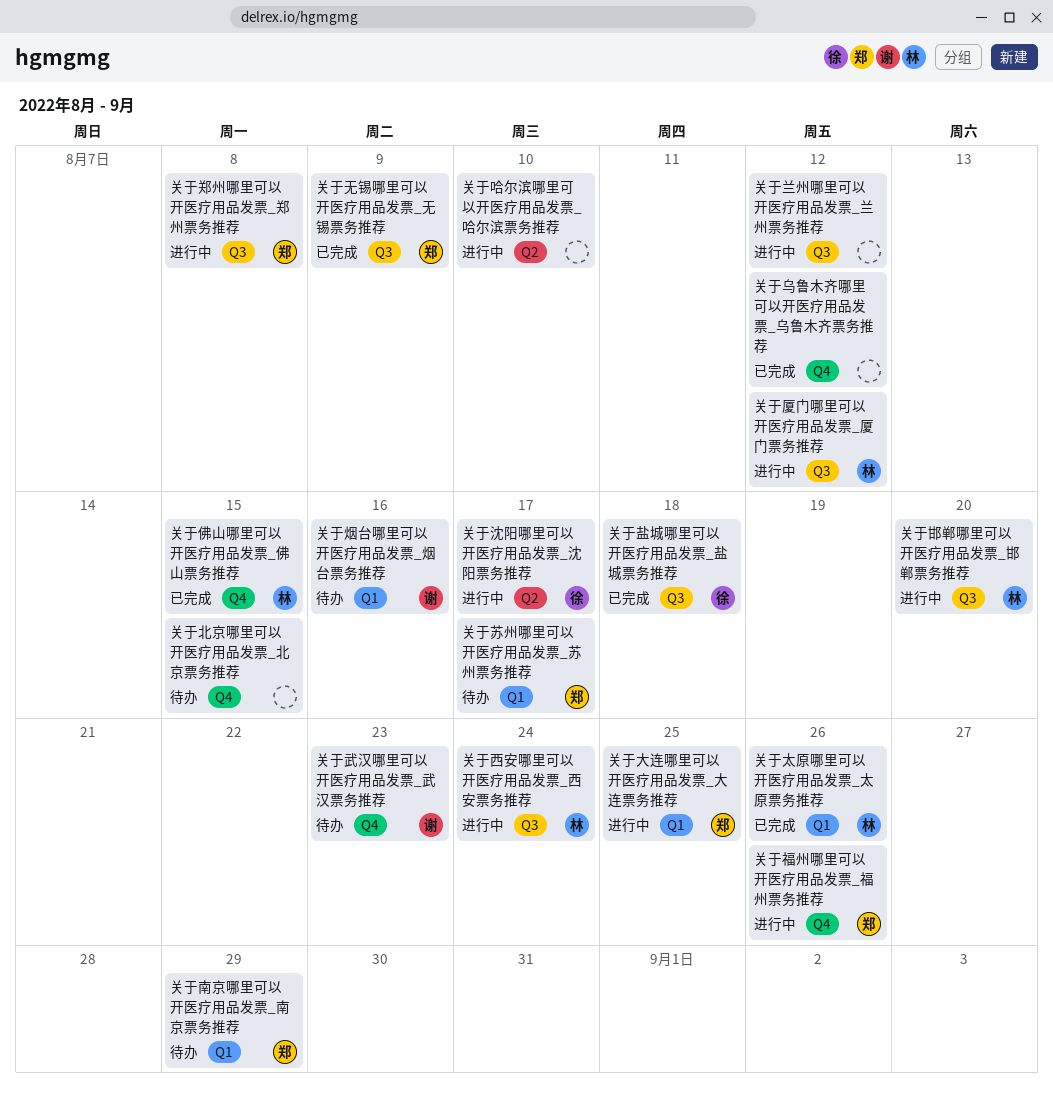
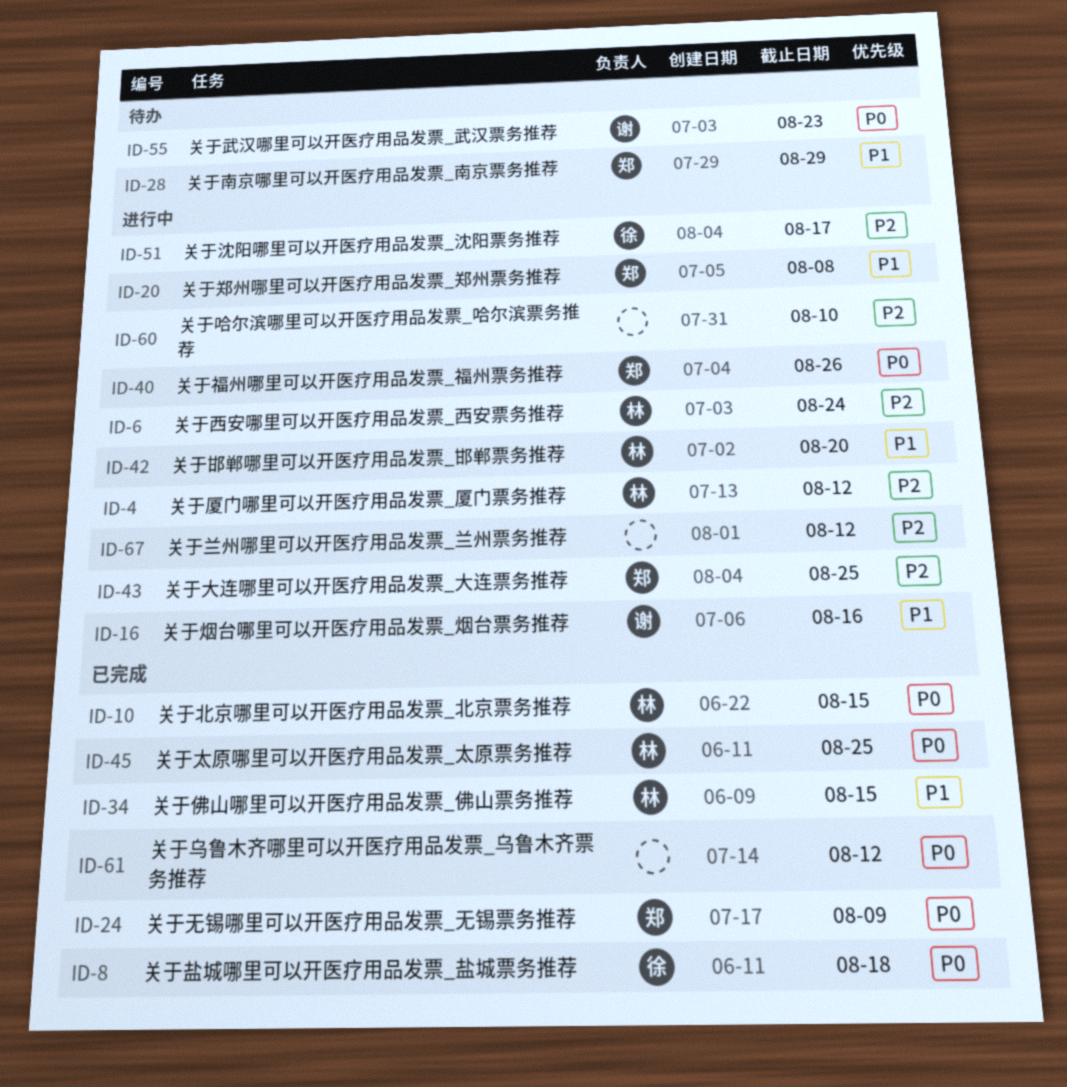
关于北京哪里可以开医疗用品发票_北京票务推荐, status: 待办 -> 已完成
关于北京哪里可以开医疗用品发票_北京票务推荐, owner: none -> 林
关于太原哪里可以开医疗用品发票_太原票务推荐, due: Aug 26 -> Aug 25
关于烟台哪里可以开医疗用品发票_烟台票务推荐, status: 待办 -> 进行中
关于苏州哪里可以开医疗用品发票_苏州票务推荐: present -> none

